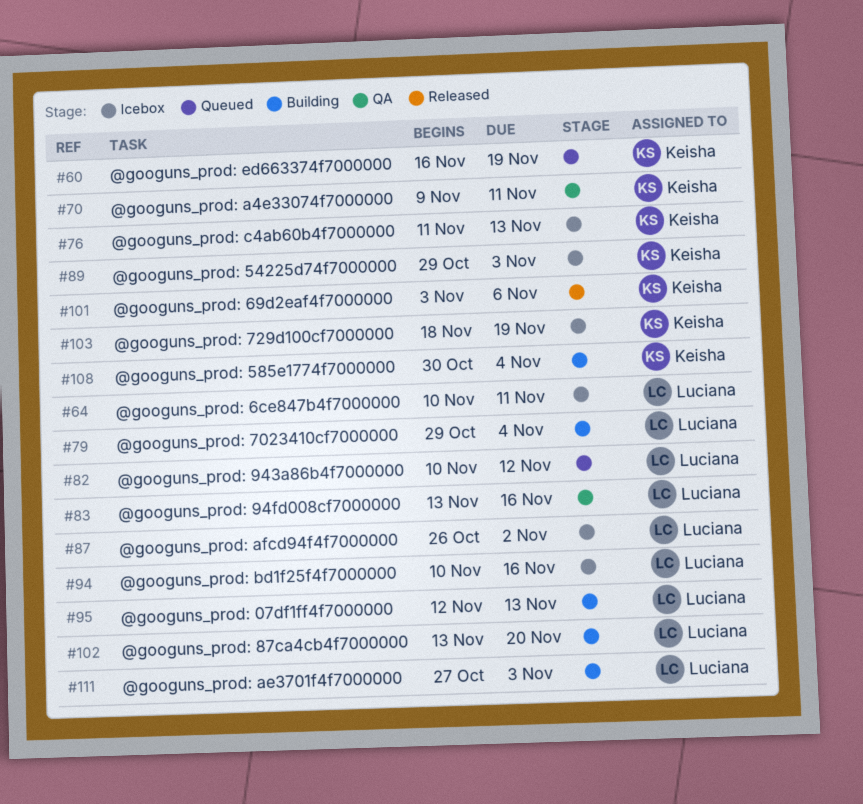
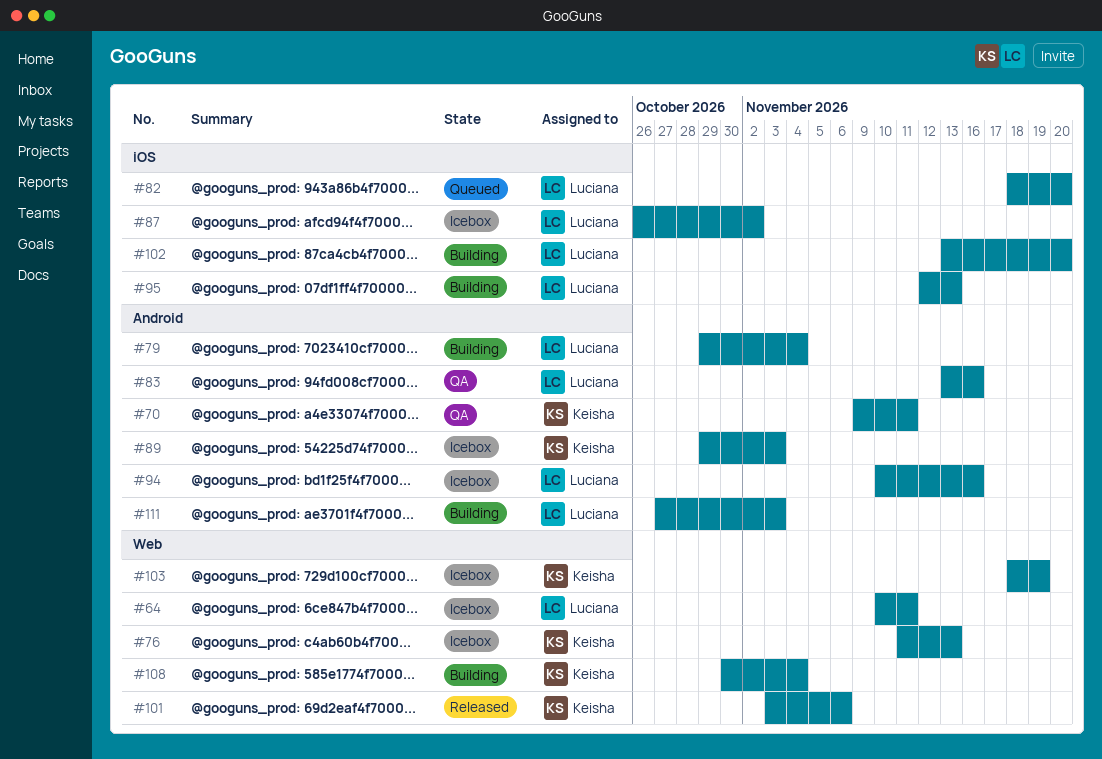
#60: present -> none
#82, start: Nov 10 -> Nov 18
#82, due: Nov 12 -> Nov 20

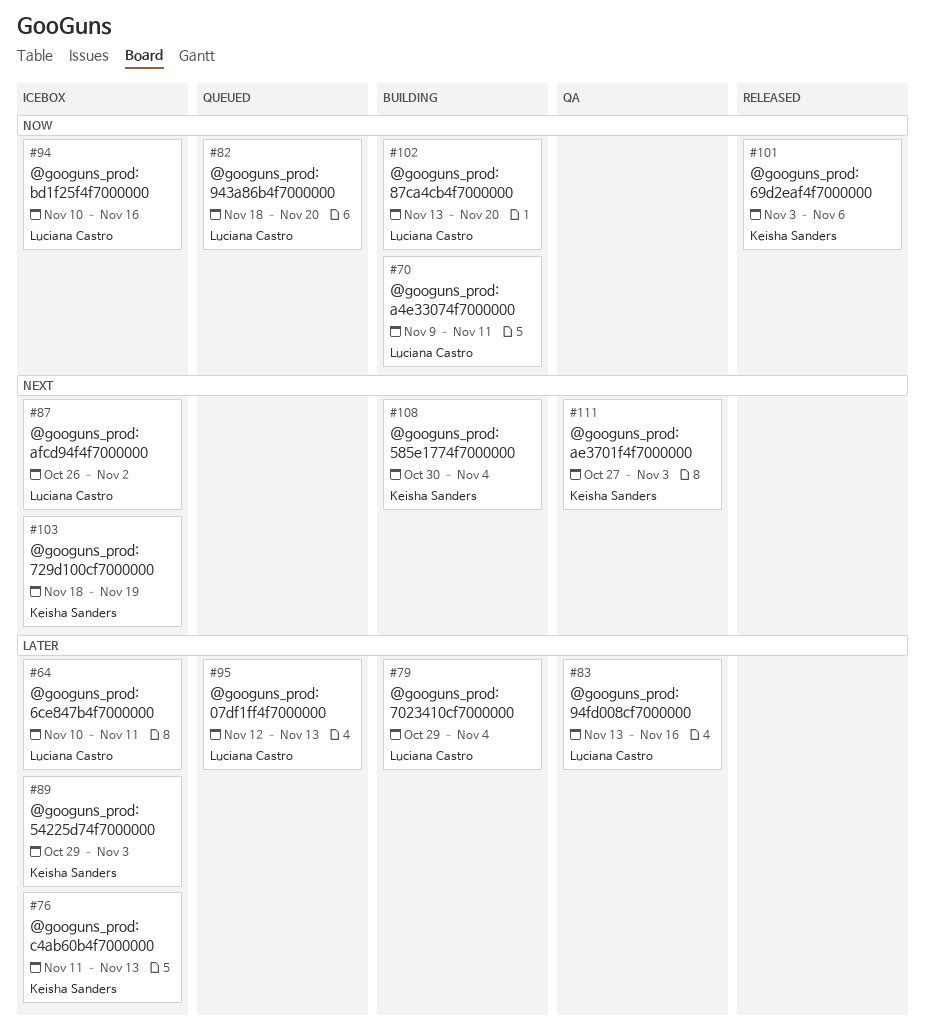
#70, status: QA -> Building
#70, owner: Keisha Sanders -> Luciana Castro
#95, status: Building -> Queued
#111, status: Building -> QA
#111, owner: Luciana Castro -> Keisha Sanders

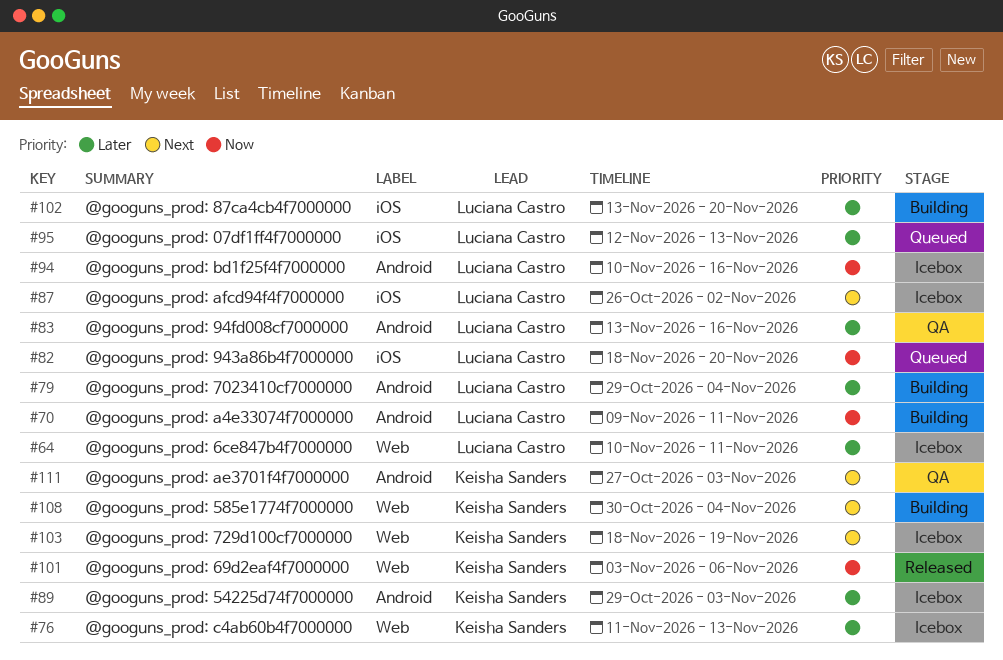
#102, priority: Now -> Later

